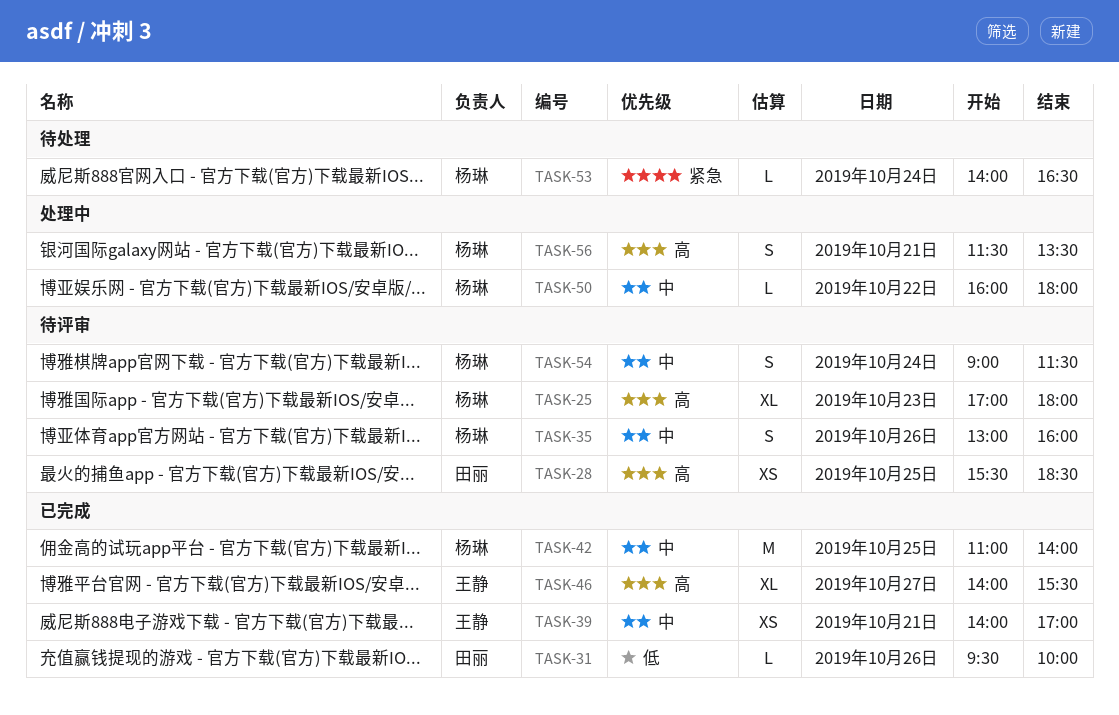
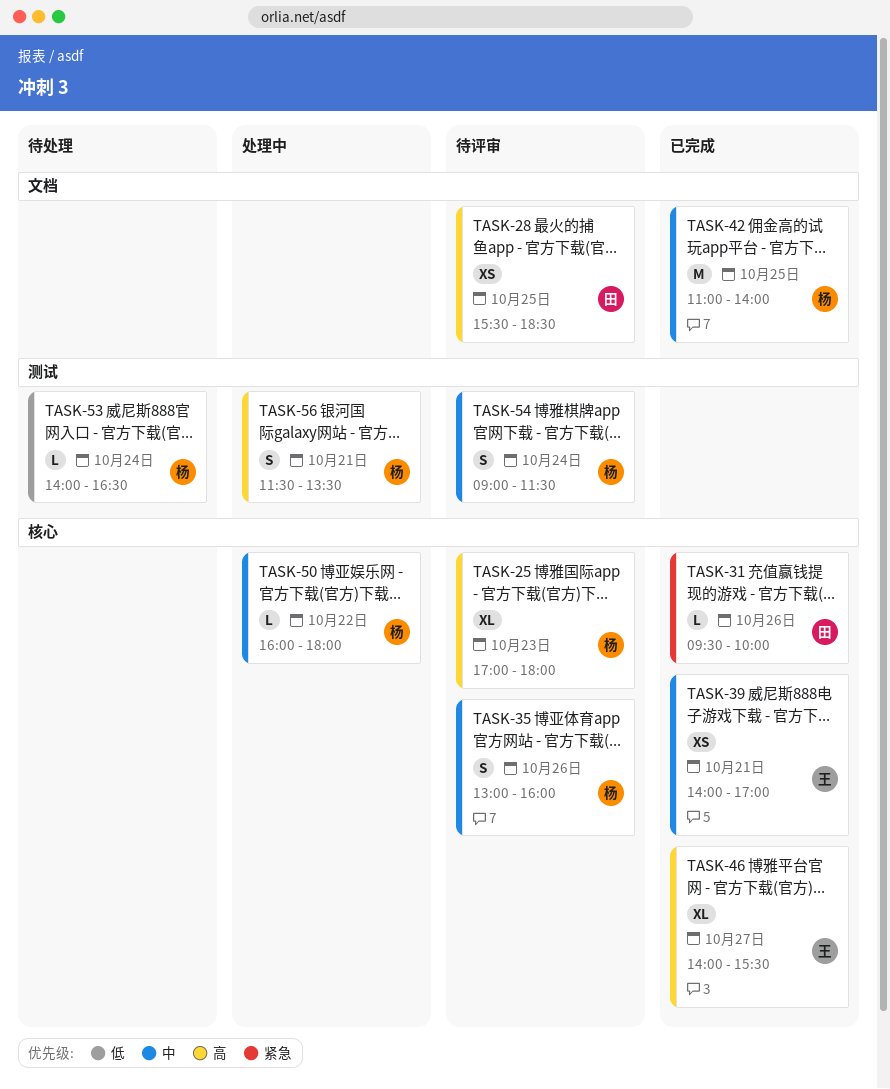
TASK-31, priority: 低 -> 紧急
TASK-53, priority: 紧急 -> 低

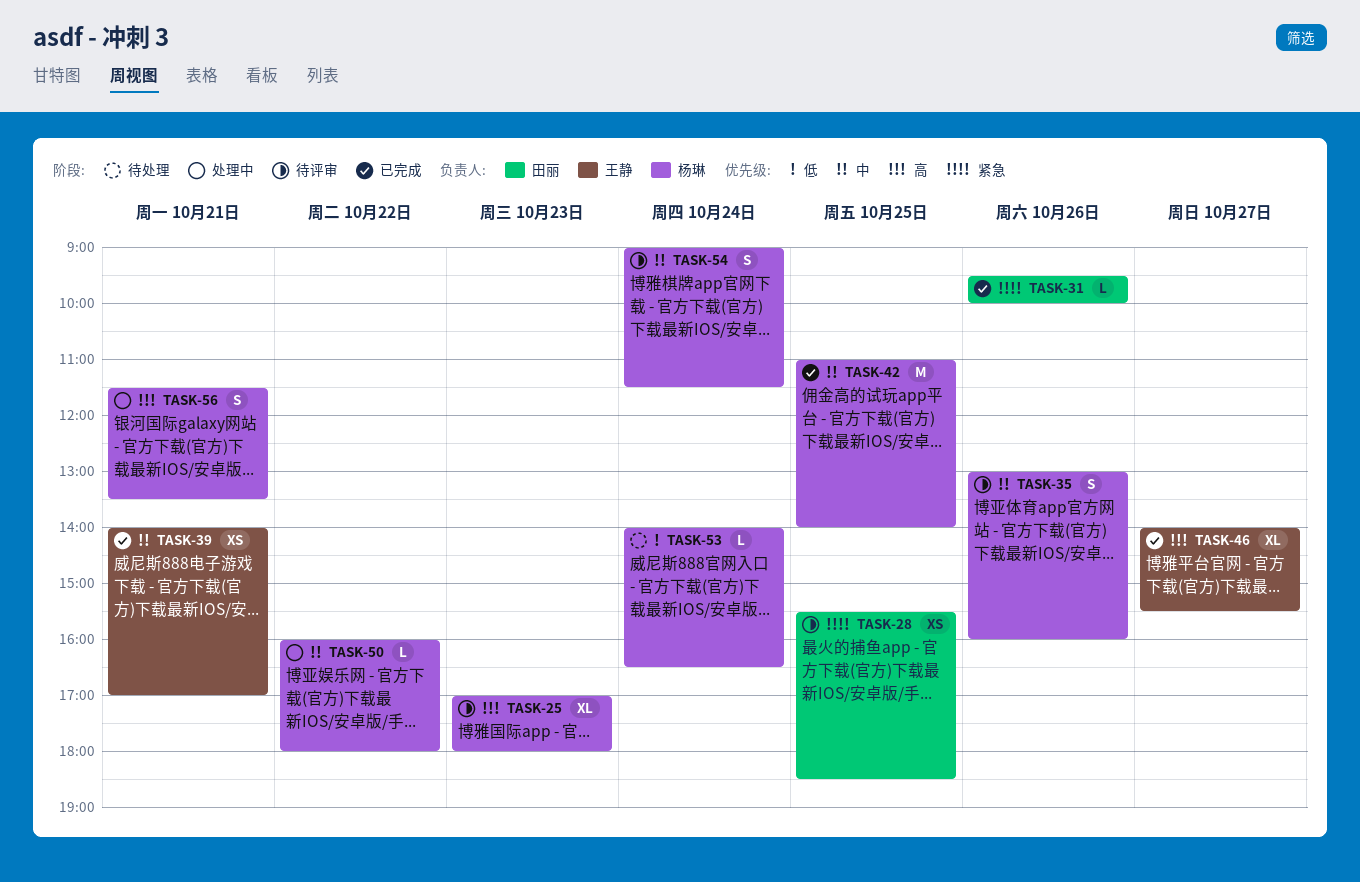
TASK-28, priority: 高 -> 紧急

